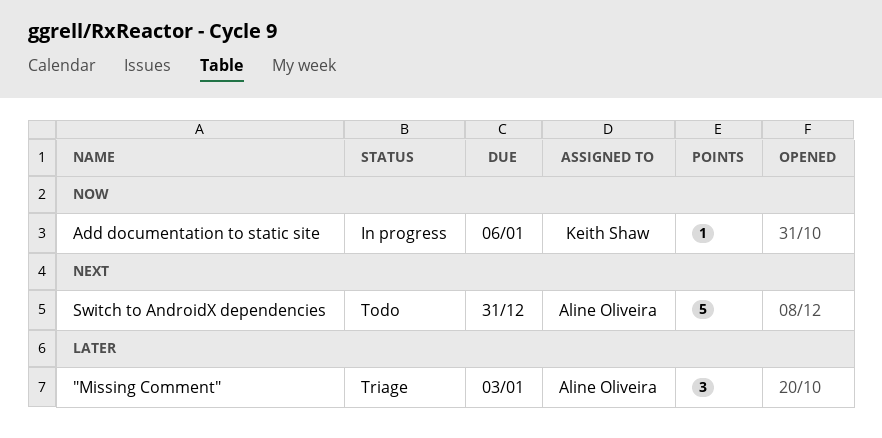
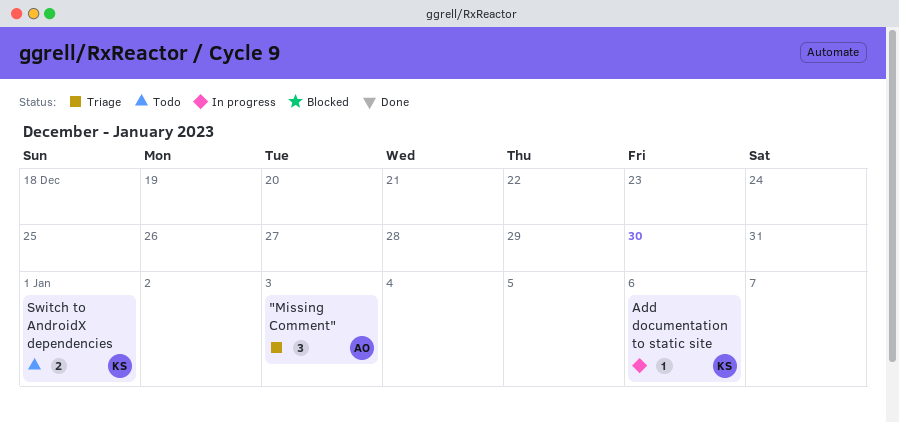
Switch to AndroidX dependencies, owner: Aline Oliveira -> Keith Shaw
Switch to AndroidX dependencies, estimate: 5 -> 2
Switch to AndroidX dependencies, due: Dec 31 -> Jan 1

